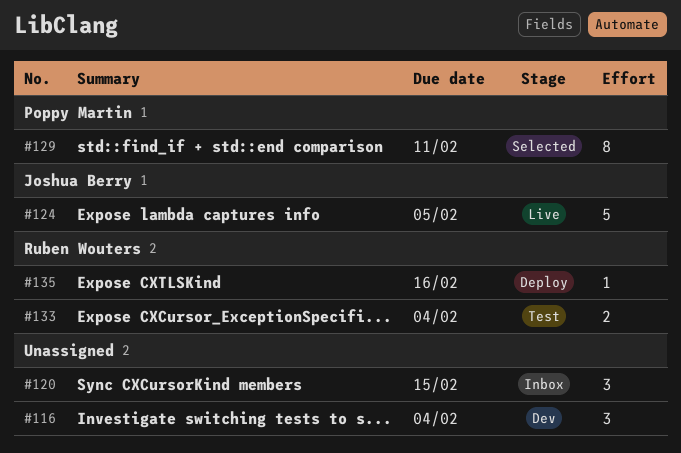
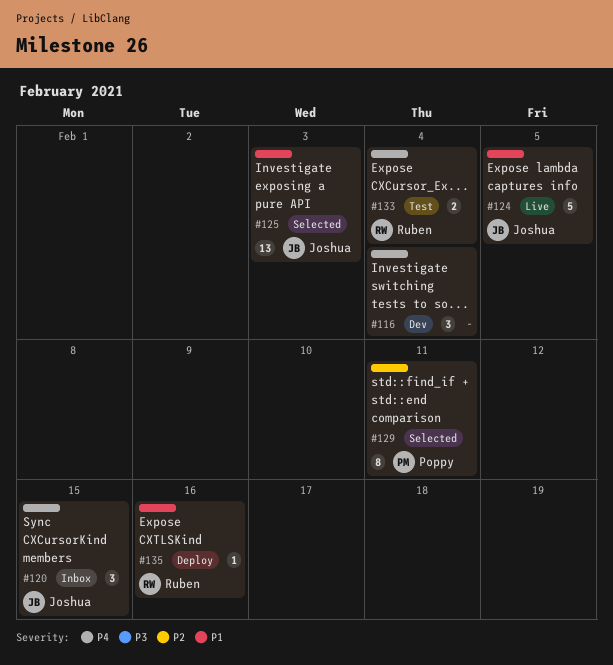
#120, owner: none -> Joshua Berry
#125: none -> present

